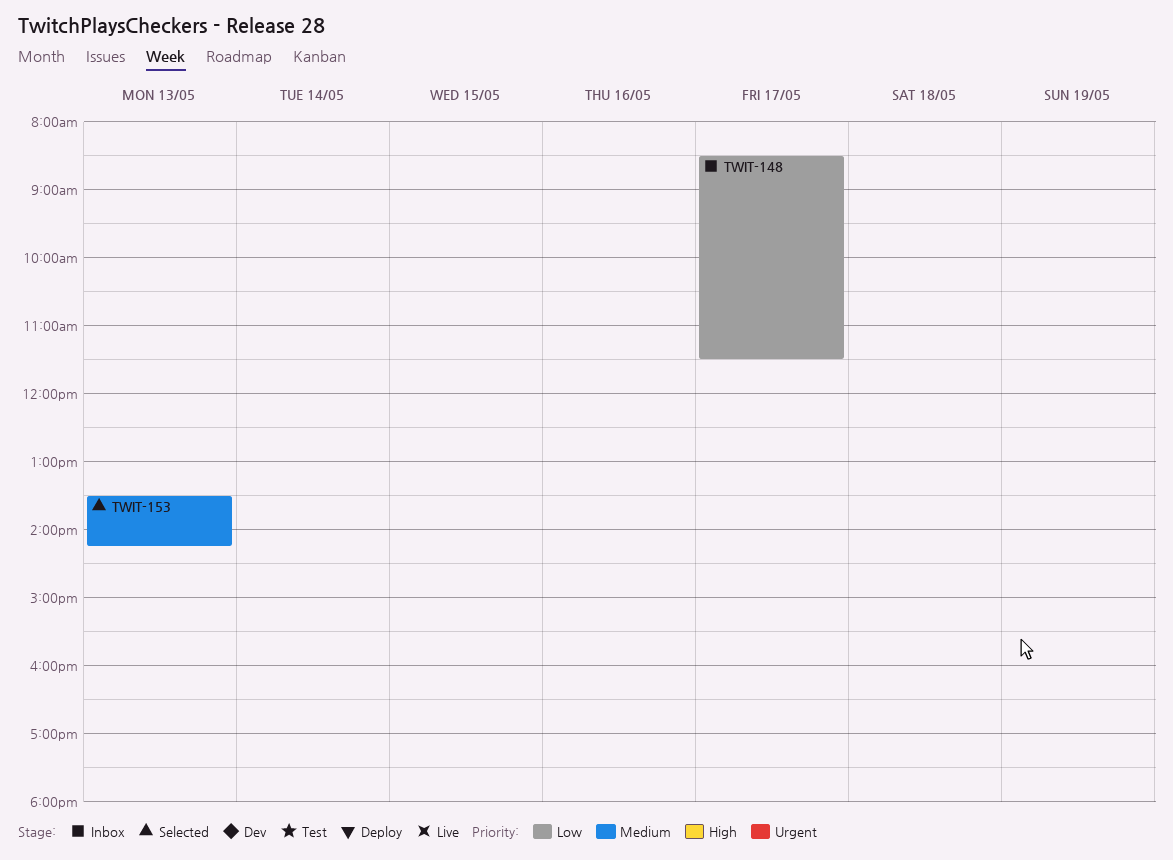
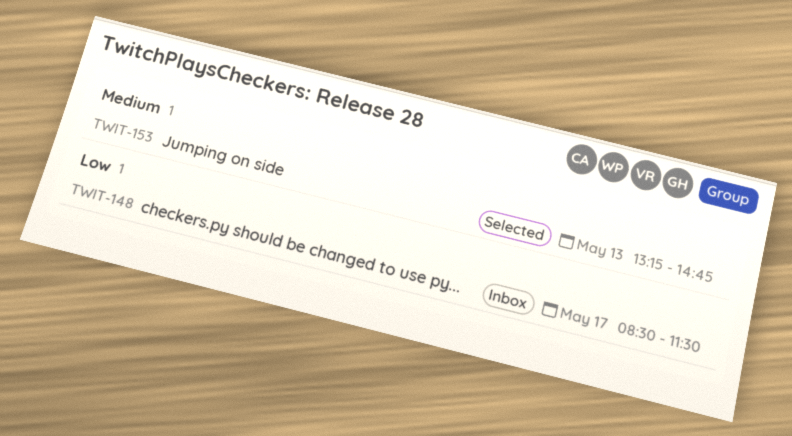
TWIT-153, begins: 13:30 -> 13:15
TWIT-153, ends: 14:15 -> 14:45

